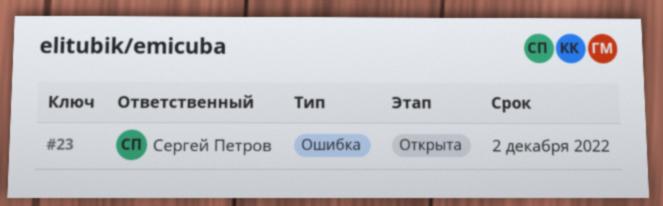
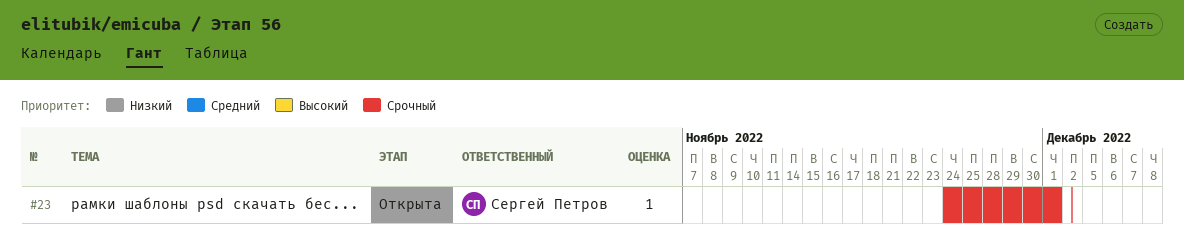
#23, due: Dec 2 -> Dec 1

